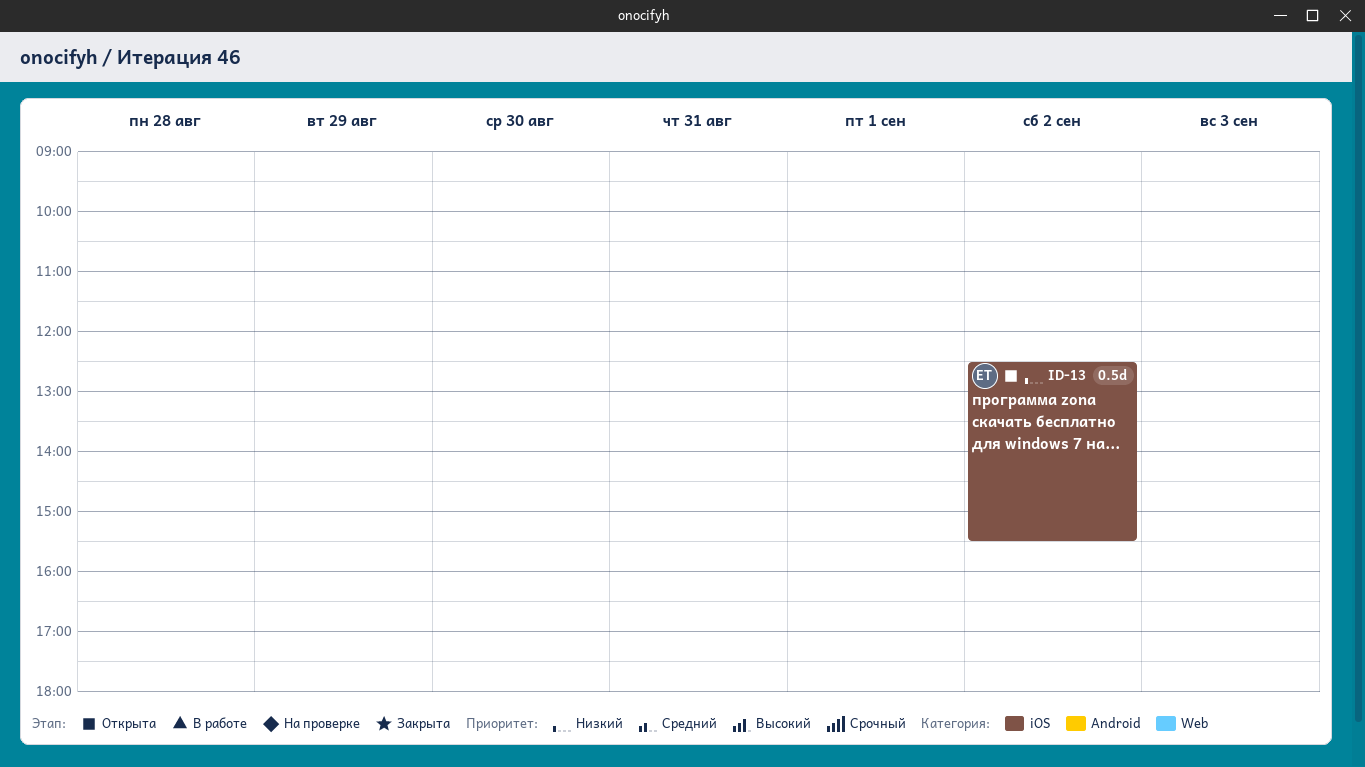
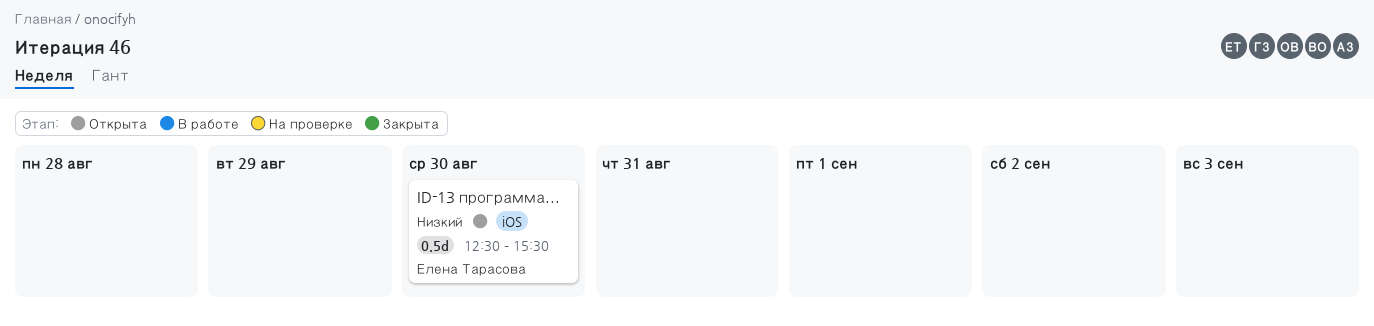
ID-13, day: Sep 2 -> Aug 30

